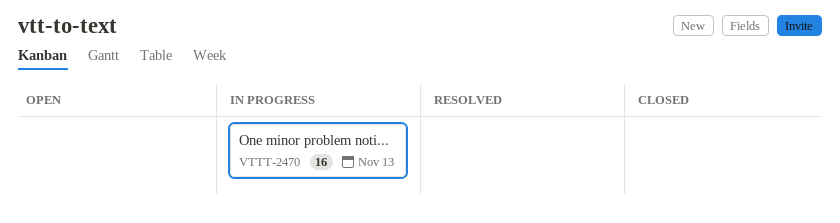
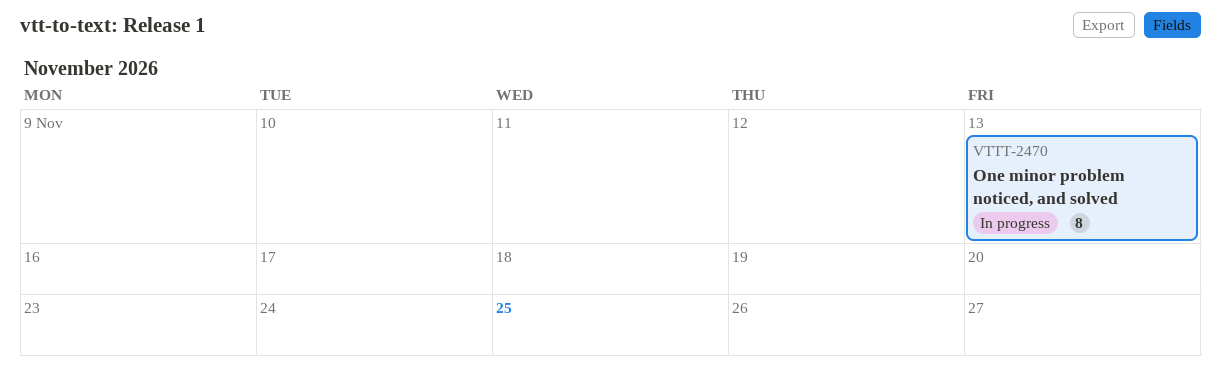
VTTT-2470, estimate: 16 -> 8

